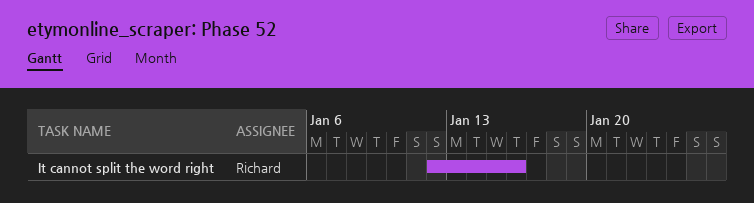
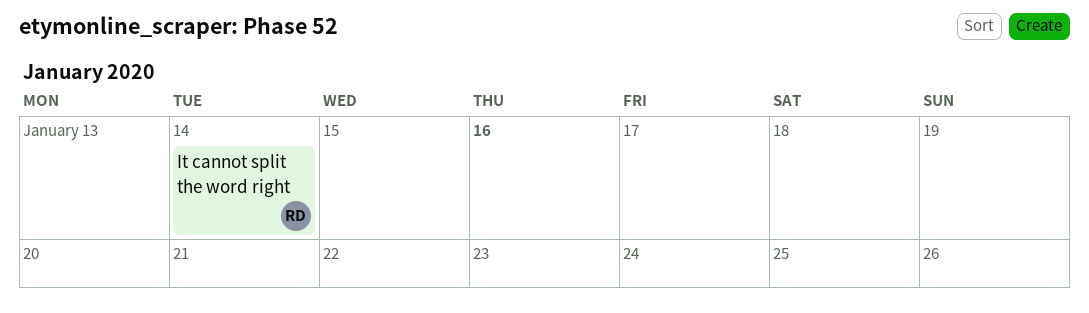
It cannot split the word right, due: Jan 16 -> Jan 14

